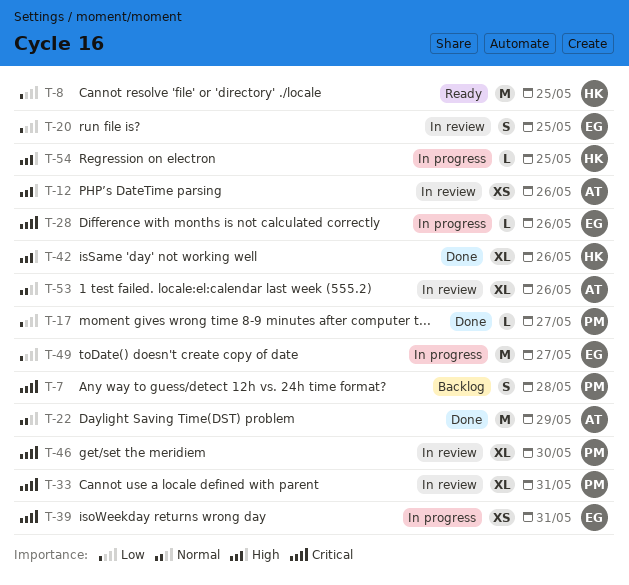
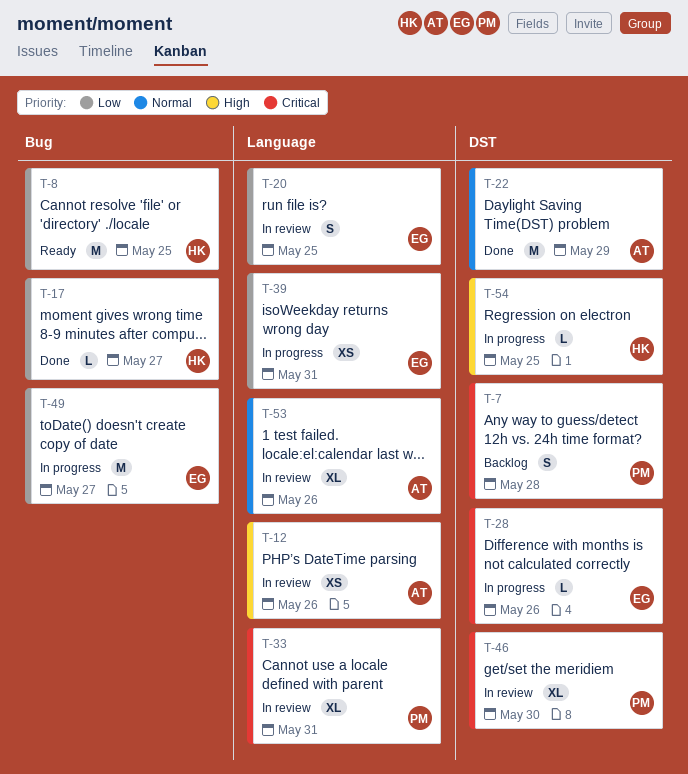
T-17, owner: PM -> HK
T-39, priority: Critical -> Low
T-42: present -> none

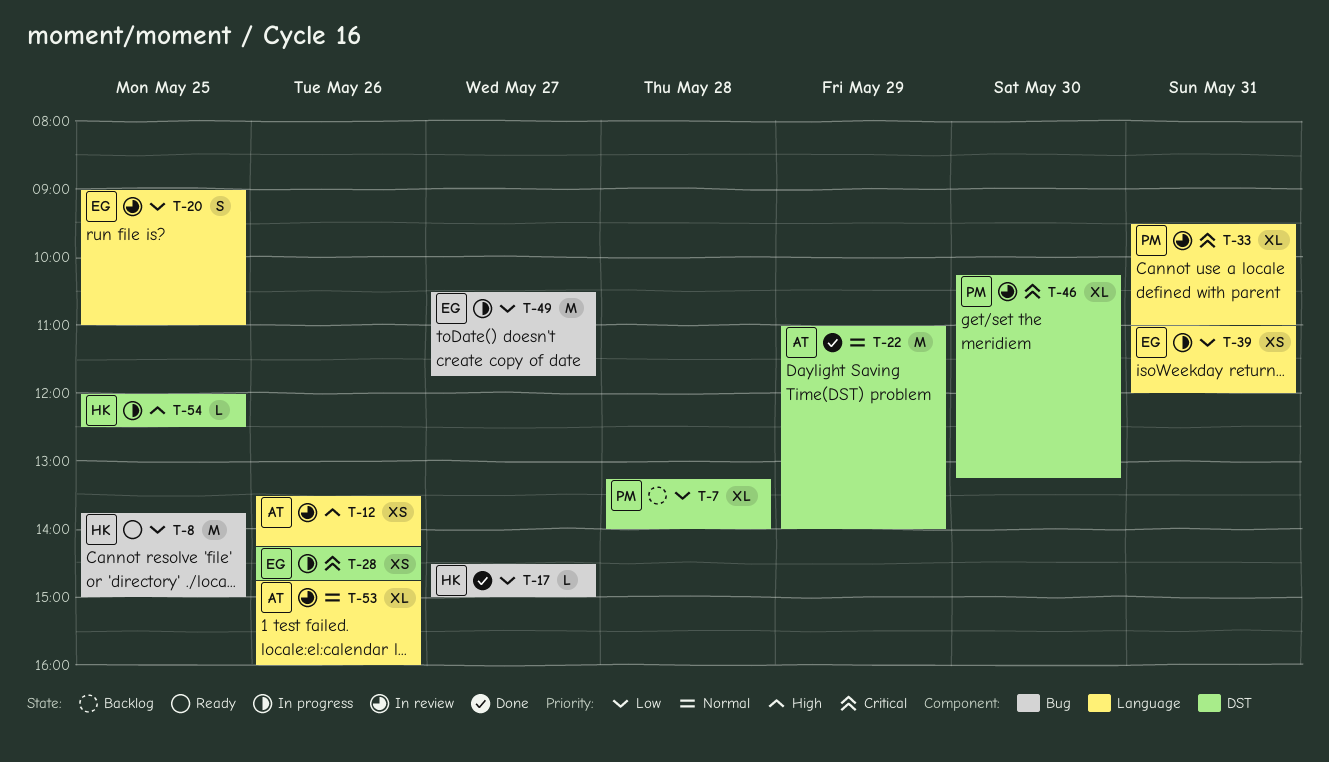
T-7, priority: Critical -> Low
T-7, estimate: S -> XL
T-28, estimate: L -> XS

